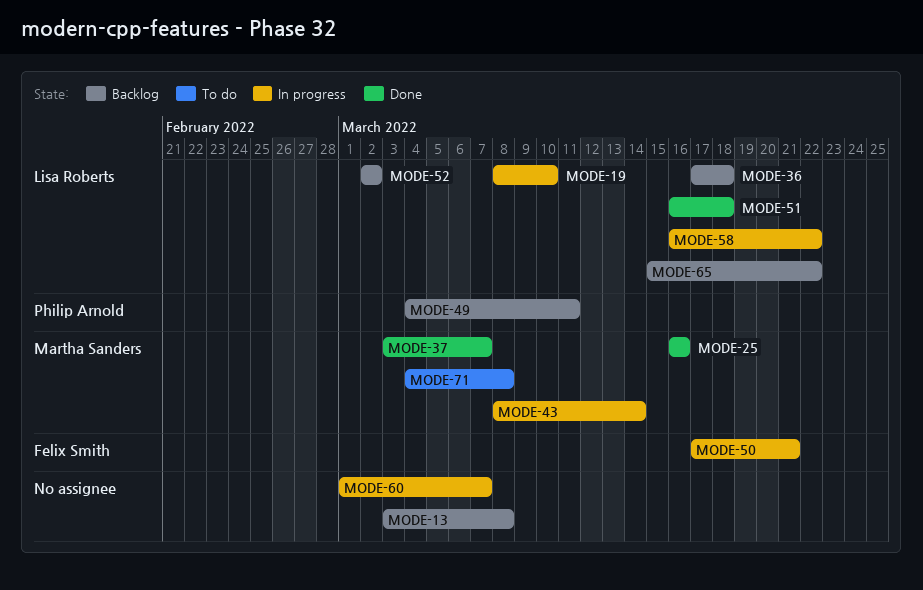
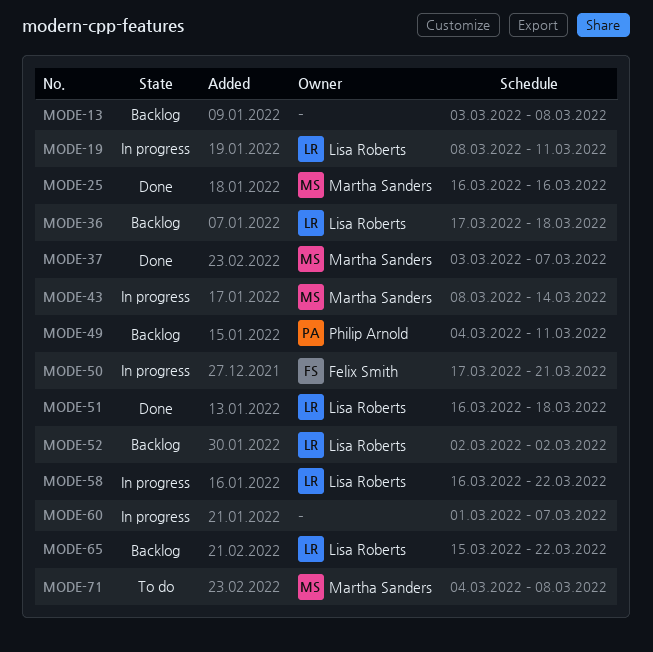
MODE-19, due: Mar 10 -> Mar 11

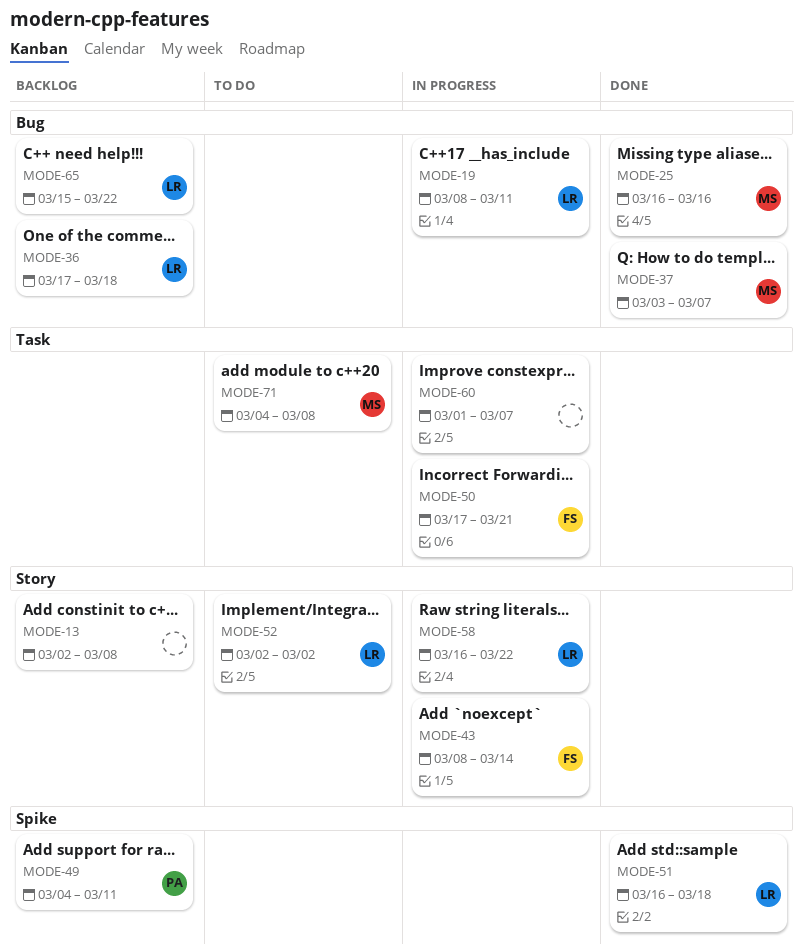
MODE-13, start: Mar 3 -> Mar 2
MODE-43, owner: Martha Sanders -> Felix Smith
MODE-52, status: Backlog -> To do

